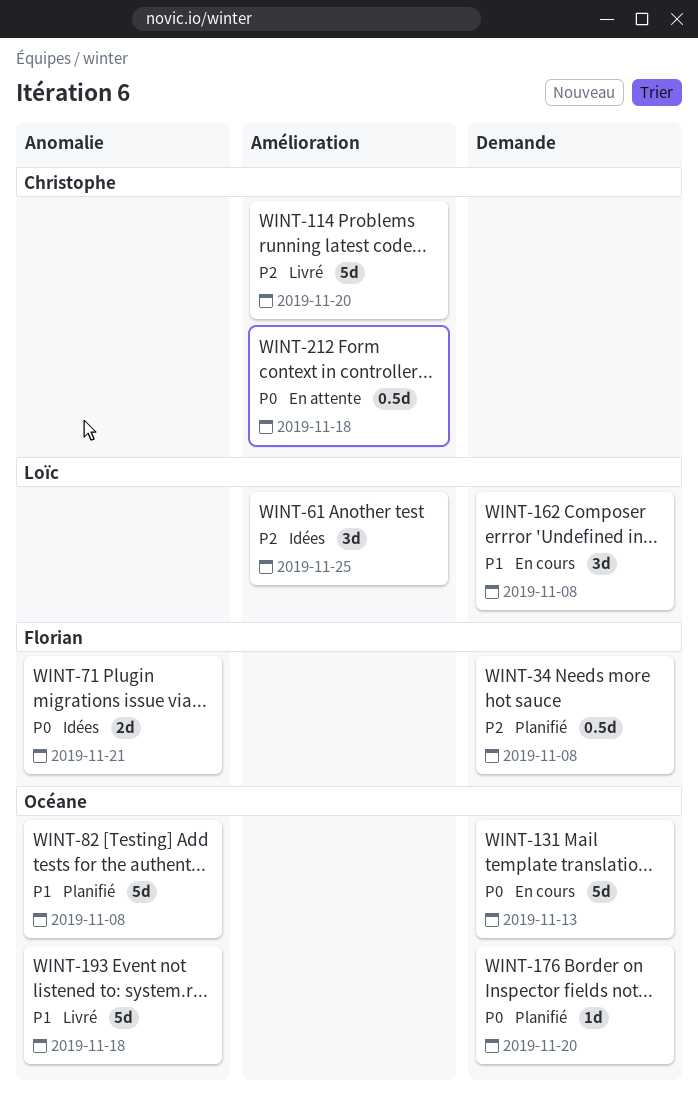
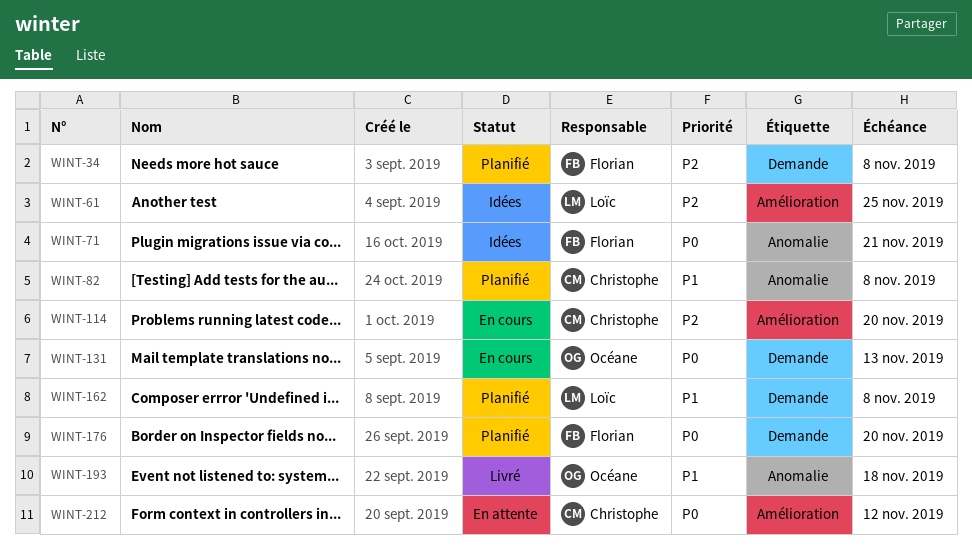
WINT-82, owner: Océane -> Christophe
WINT-114, status: Livré -> En cours
WINT-162, status: En cours -> Planifié
WINT-176, owner: Océane -> Florian
WINT-212, due: Nov 18 -> Nov 12

